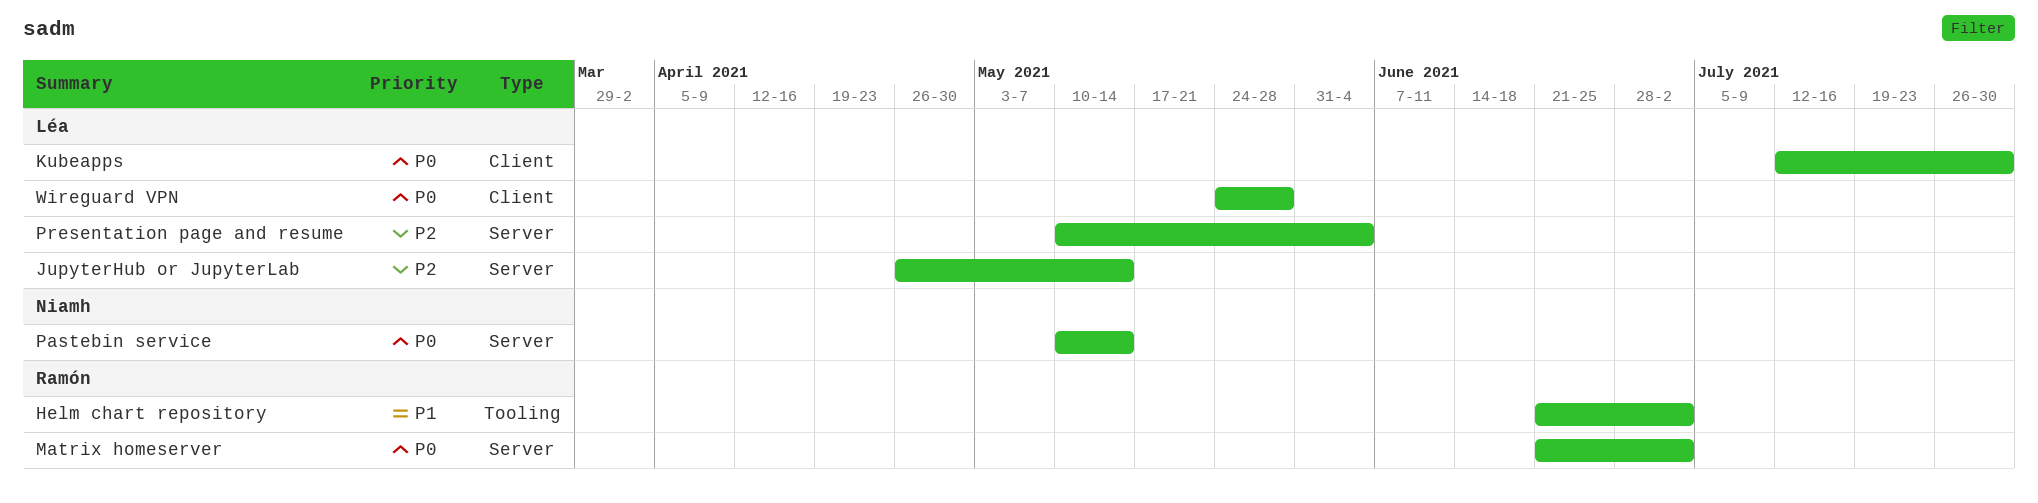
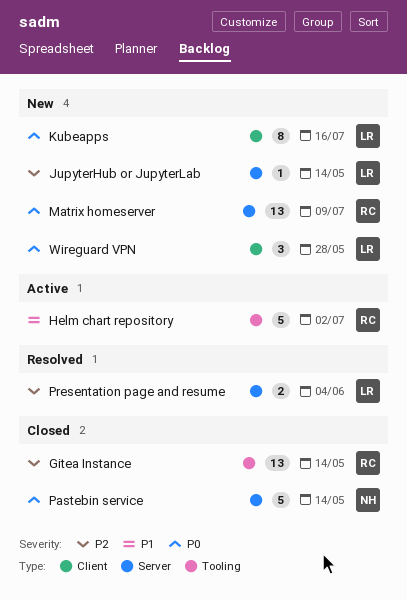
Gitea Instance: none -> present
Kubeapps, due: Jul 30 -> Jul 16
Matrix homeserver, due: Jul 2 -> Jul 9

